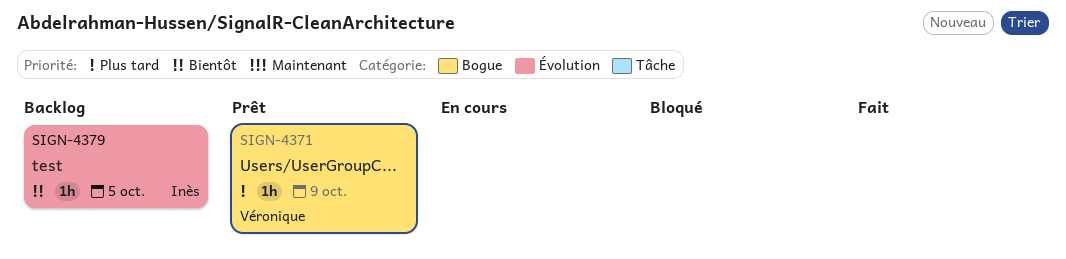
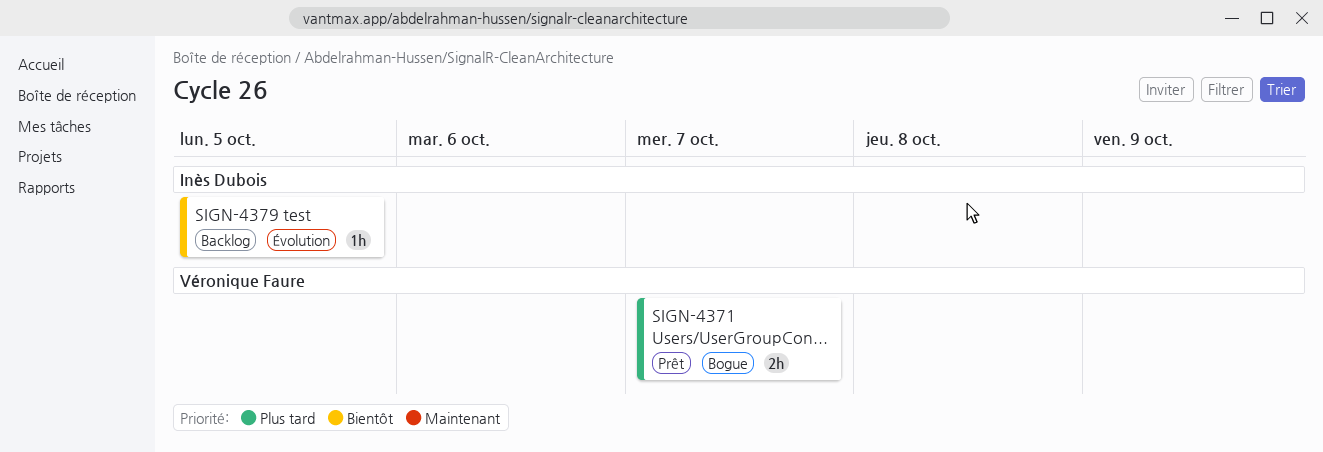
SIGN-4371, estimate: 1h -> 2h
SIGN-4371, due: Oct 9 -> Oct 7

